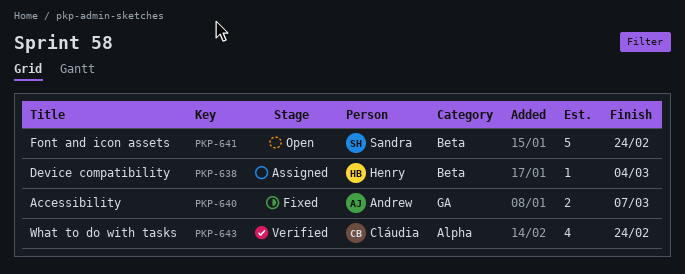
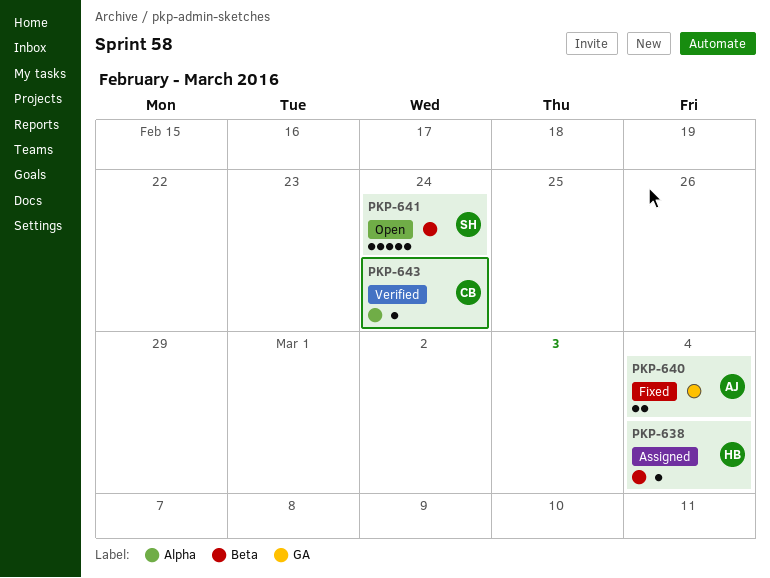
PKP-640, due: Mar 7 -> Mar 4
PKP-643, estimate: 4 -> 1

